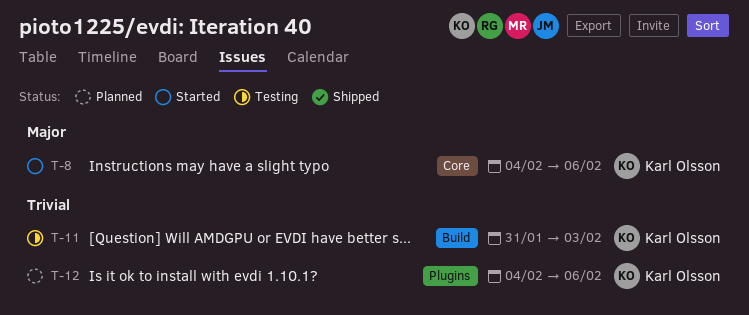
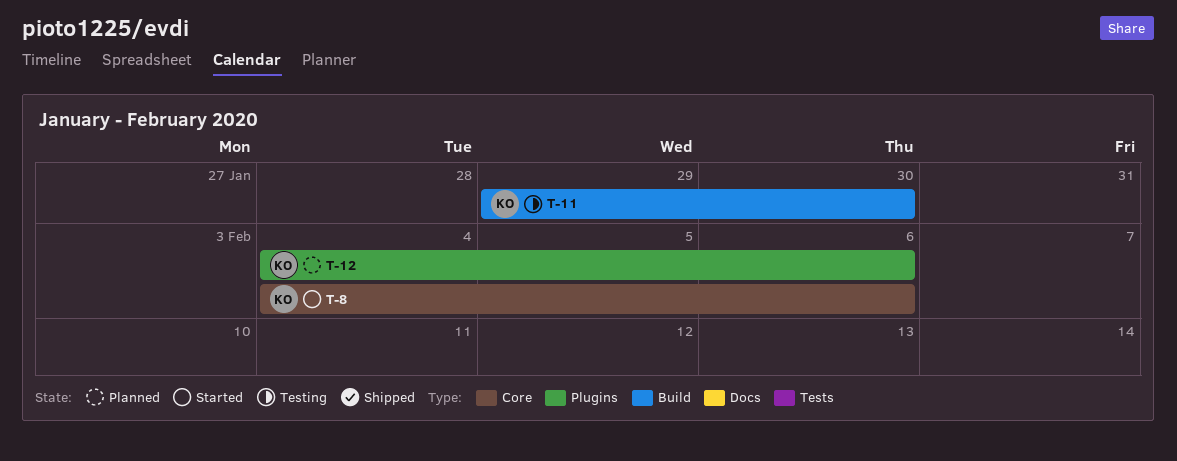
T-11, start: Jan 31 -> Jan 29
T-11, due: Feb 3 -> Jan 30

